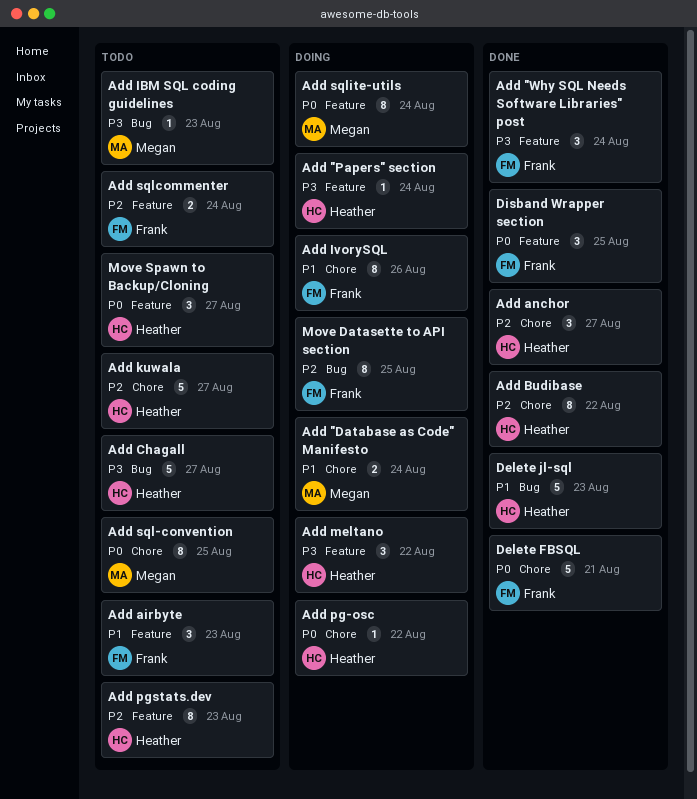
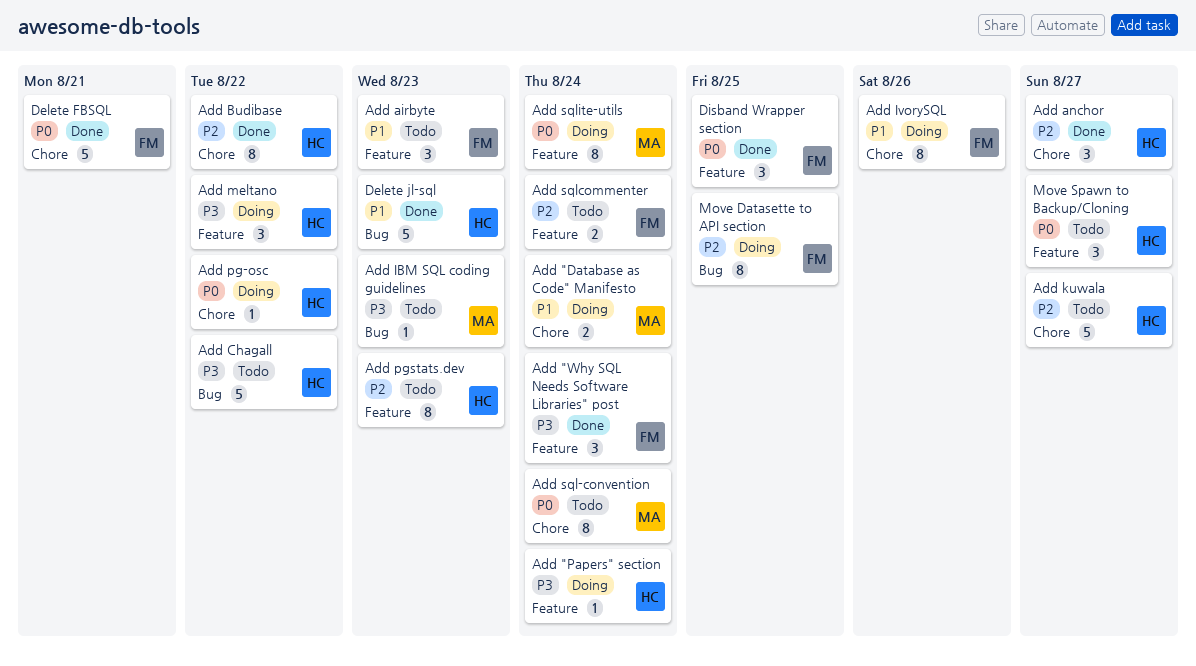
Add Chagall, due: Aug 27 -> Aug 22
Add sql-convention, due: Aug 25 -> Aug 24

